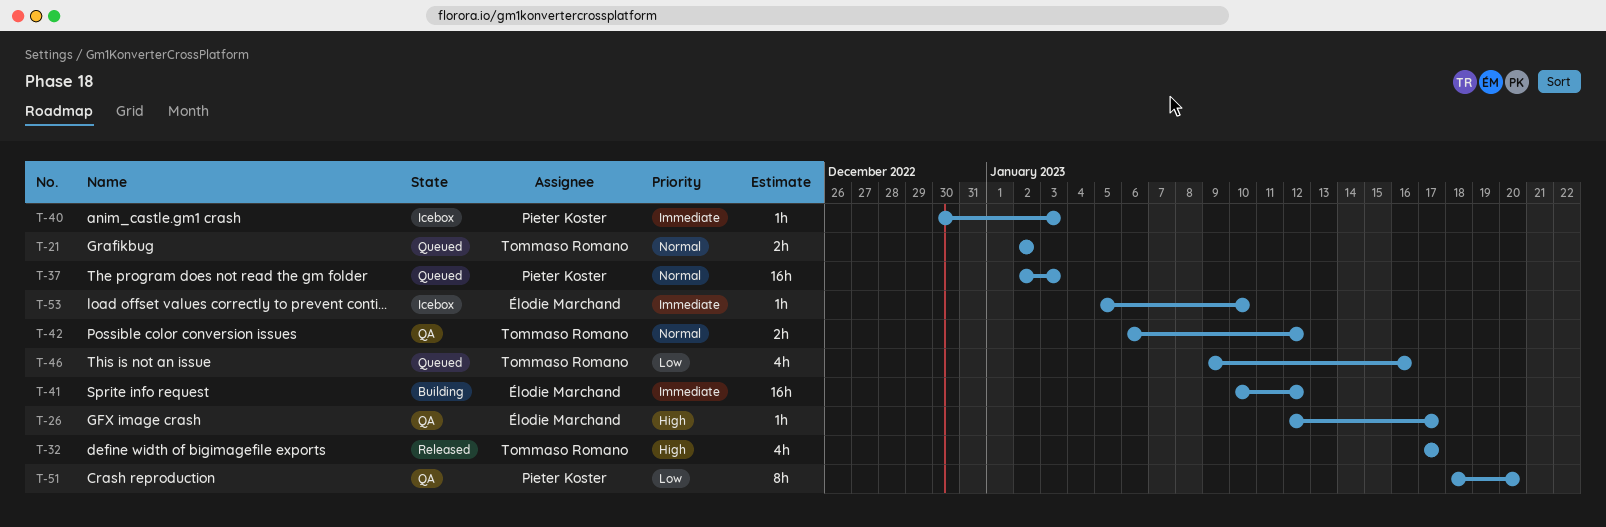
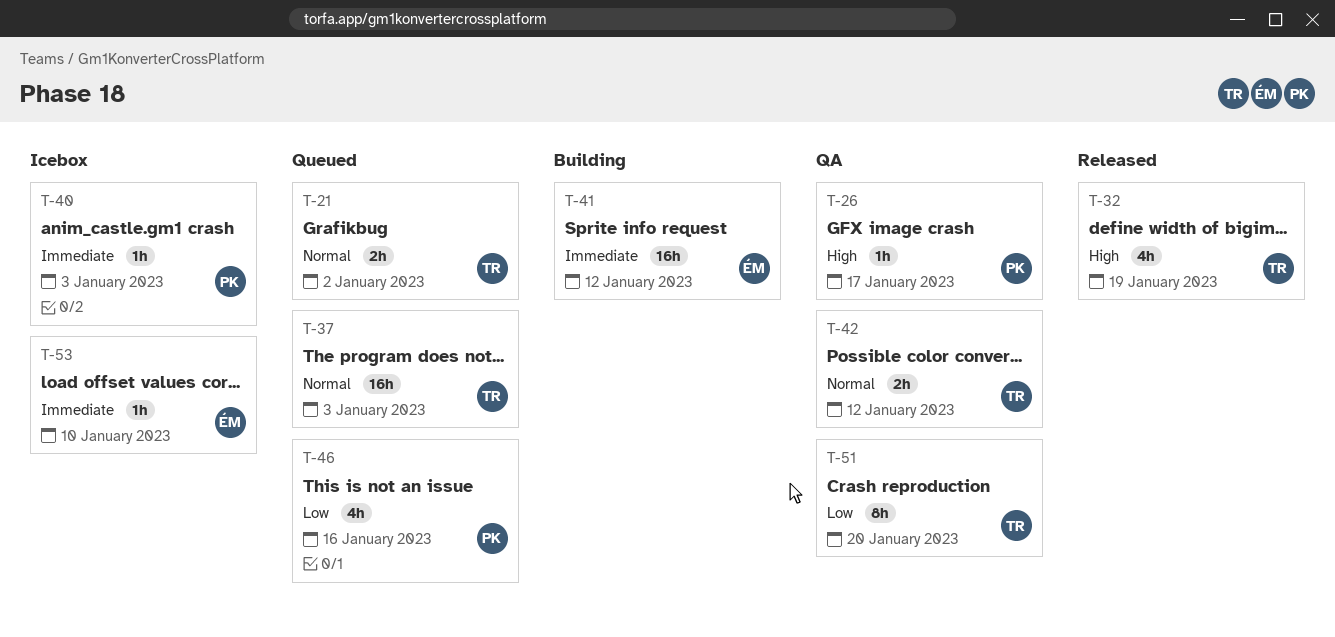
T-26, owner: Élodie Marchand -> Pieter Koster
T-32, due: Jan 17 -> Jan 19
T-37, owner: Pieter Koster -> Tommaso Romano
T-46, owner: Tommaso Romano -> Pieter Koster
T-51, owner: Pieter Koster -> Tommaso Romano

